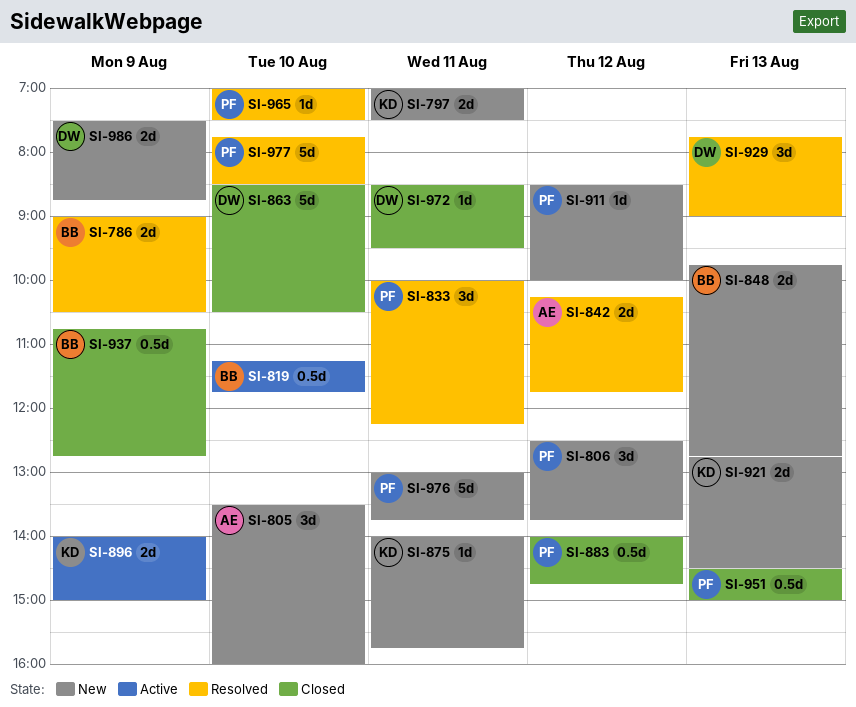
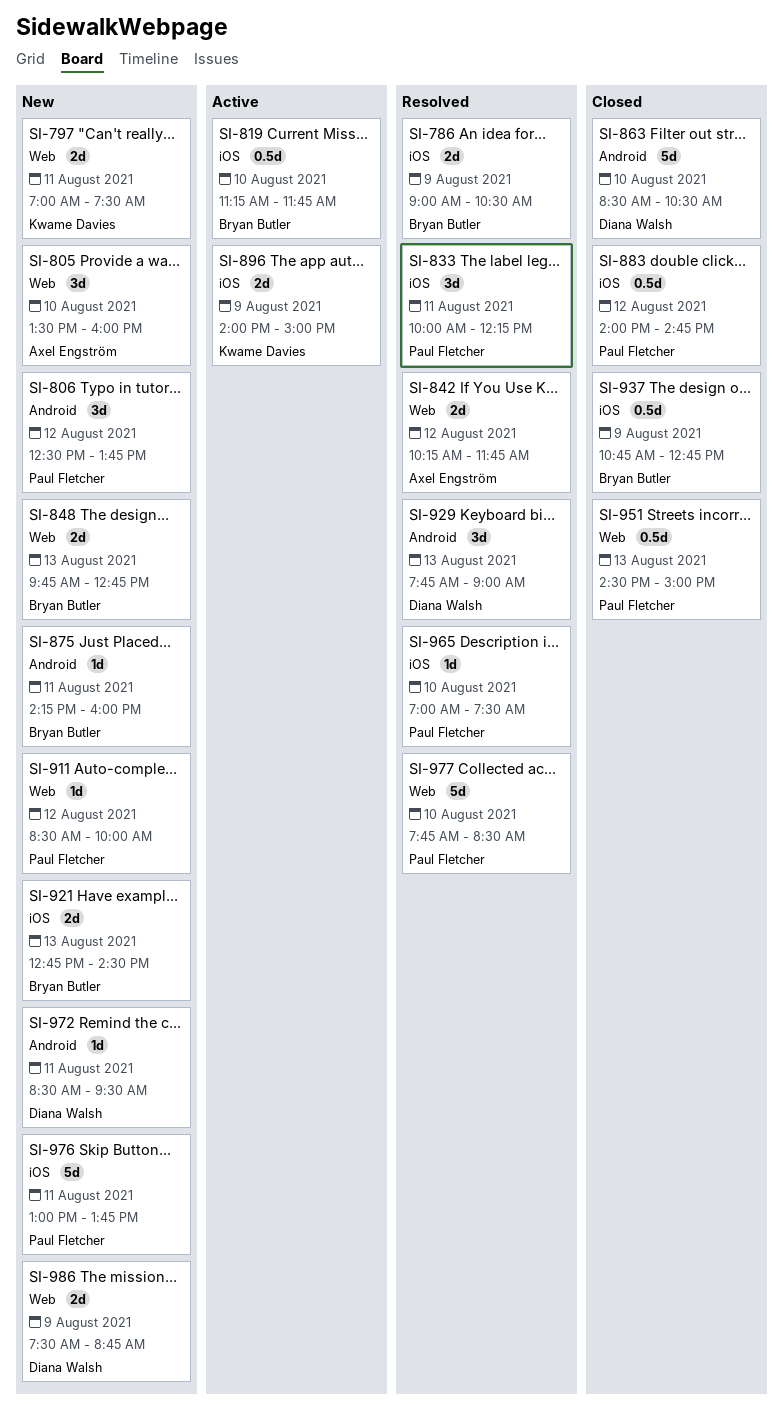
SI-875, owner: Kwame Davies -> Bryan Butler
SI-875, begins: 14:00 -> 14:15
SI-875, ends: 15:45 -> 16:00
SI-921, owner: Kwame Davies -> Bryan Butler
SI-972, status: Closed -> New

